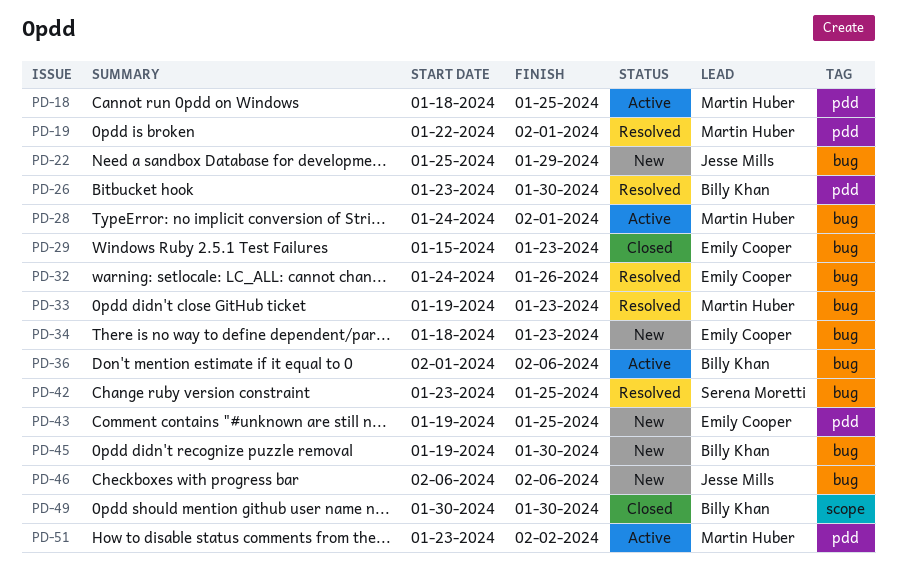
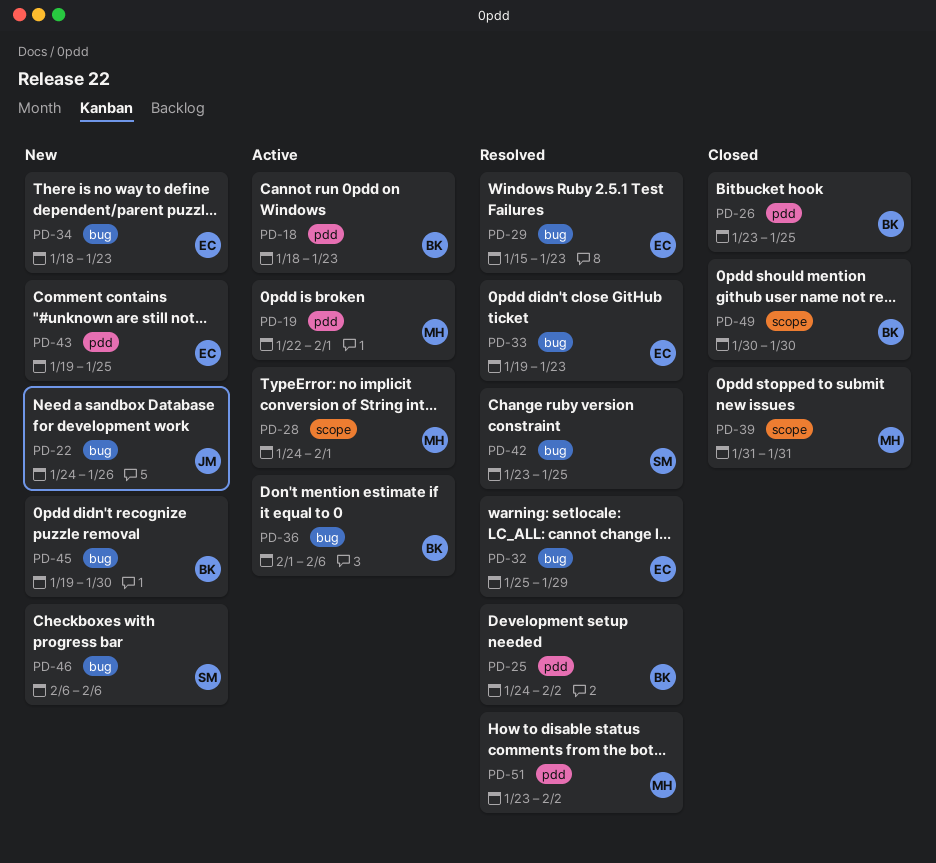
PD-18, owner: Martin Huber -> Billy Khan
PD-18, due: Jan 25 -> Jan 23
PD-19, status: Resolved -> Active
PD-22, start: Jan 25 -> Jan 24
PD-22, due: Jan 29 -> Jan 26
PD-25: none -> present
PD-26, status: Resolved -> Closed
PD-26, due: Jan 30 -> Jan 25
PD-28, label: bug -> scope
PD-29, status: Closed -> Resolved
PD-32, start: Jan 24 -> Jan 25
PD-32, due: Jan 26 -> Jan 29
PD-33, owner: Martin Huber -> Emily Cooper
PD-39: none -> present
PD-46, owner: Jesse Mills -> Serena Moretti
PD-51, status: Active -> Resolved

